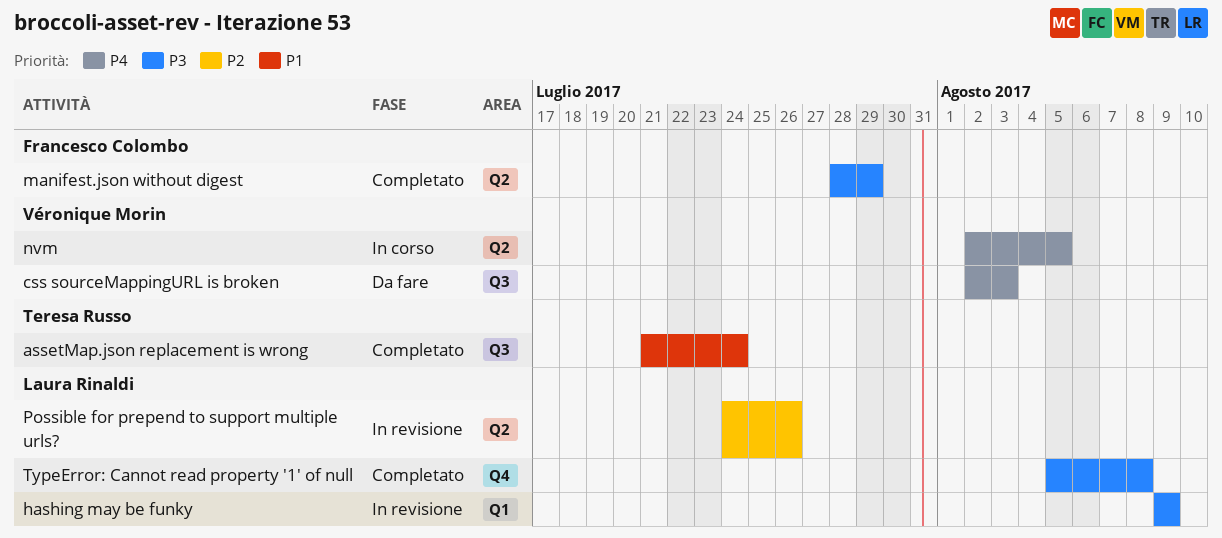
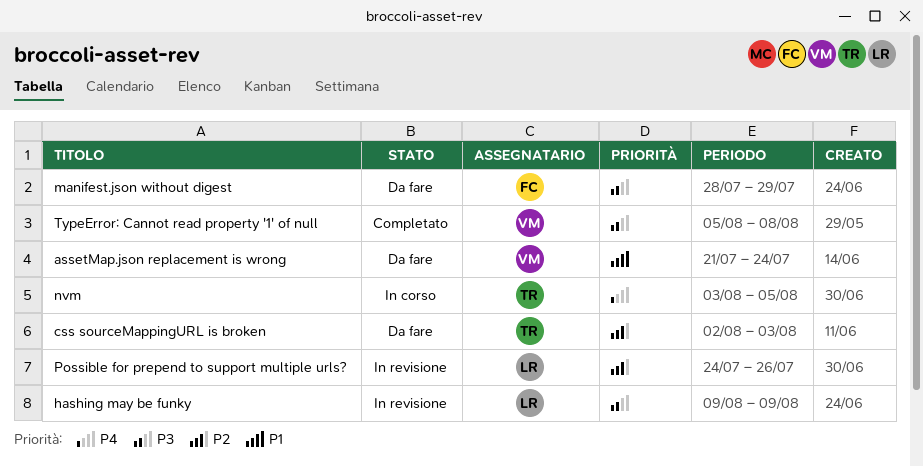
assetMap.json replacement is wrong, status: Completato -> Da fare
assetMap.json replacement is wrong, owner: Teresa Russo -> Véronique Morin
css sourceMappingURL is broken, owner: Véronique Morin -> Teresa Russo
css sourceMappingURL is broken, priority: P4 -> P2
manifest.json without digest, status: Completato -> Da fare
nvm, owner: Véronique Morin -> Teresa Russo
nvm, start: Aug 2 -> Aug 3
TypeError: Cannot read property '1' of null, owner: Laura Rinaldi -> Véronique Morin

